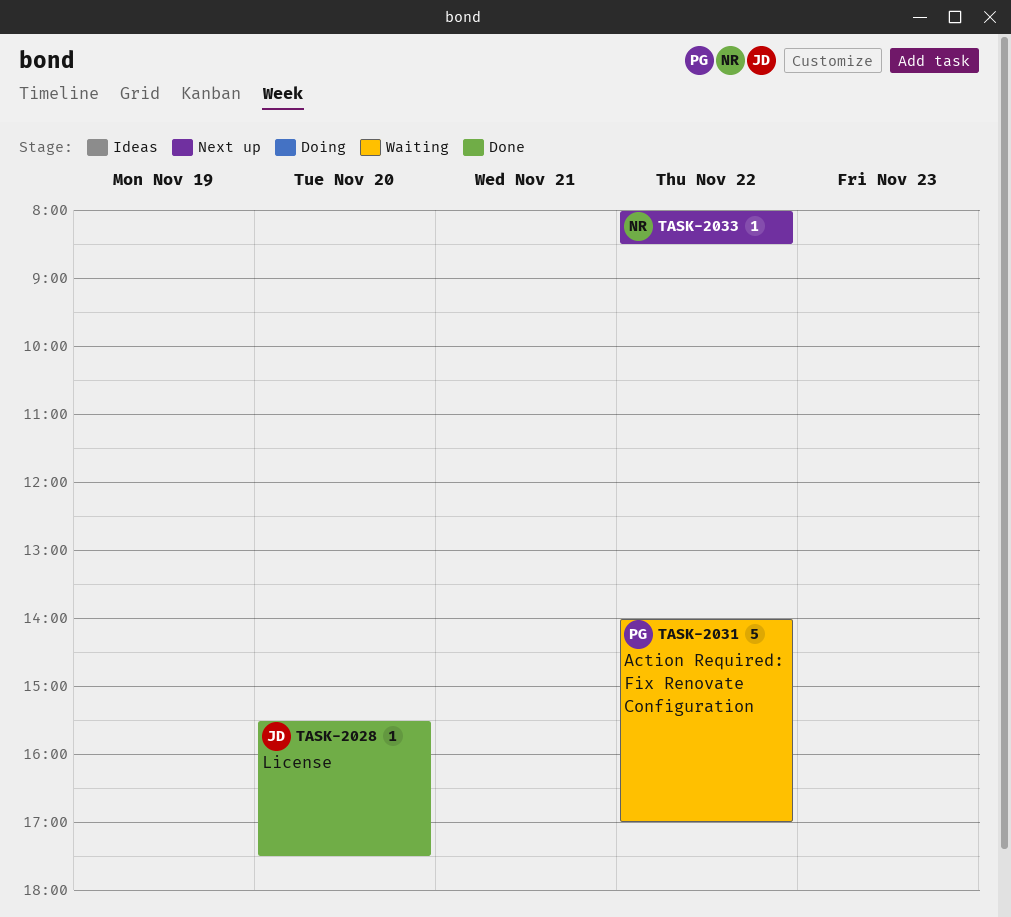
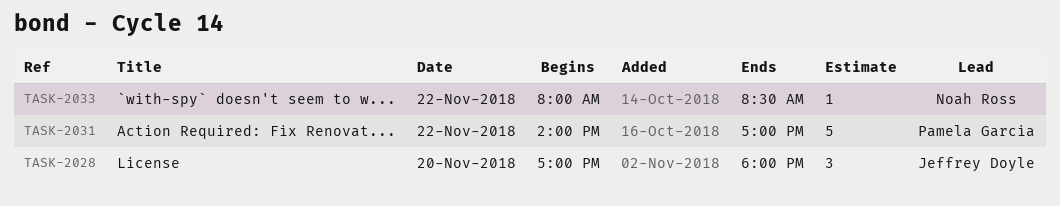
TASK-2028, estimate: 1 -> 3
TASK-2028, begins: 15:30 -> 17:00
TASK-2028, ends: 17:30 -> 18:00

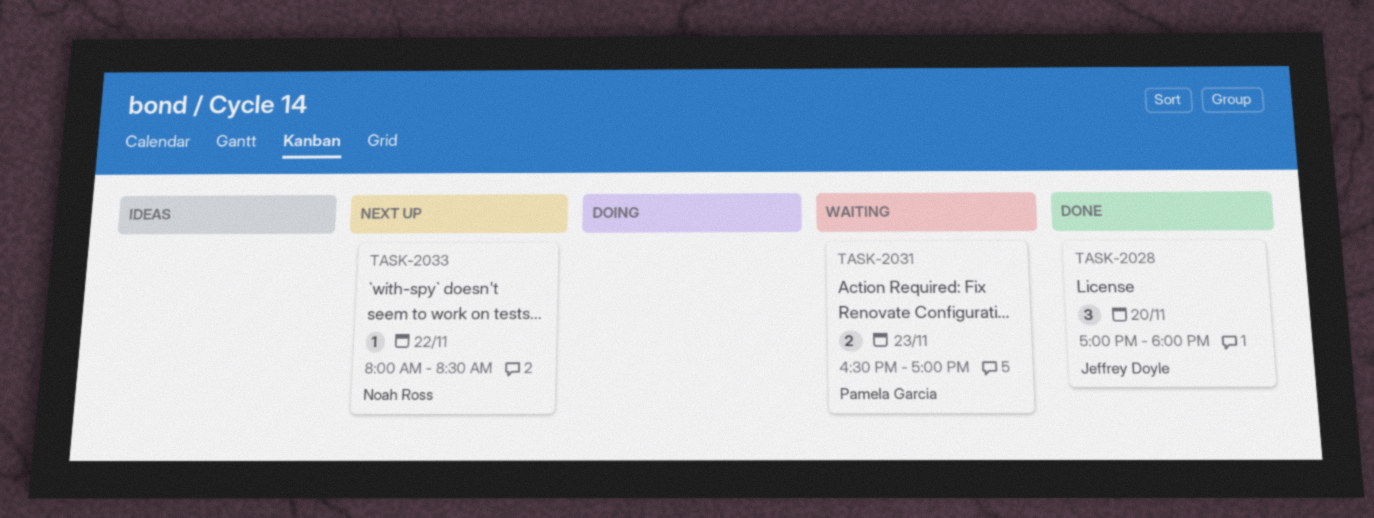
TASK-2031, estimate: 5 -> 2
TASK-2031, day: Nov 22 -> Nov 23
TASK-2031, begins: 14:00 -> 16:30

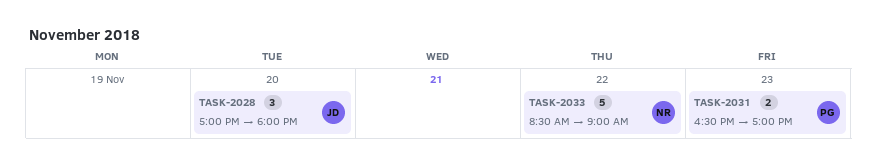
TASK-2033, estimate: 1 -> 5
TASK-2033, begins: 08:00 -> 08:30
TASK-2033, ends: 08:30 -> 09:00

